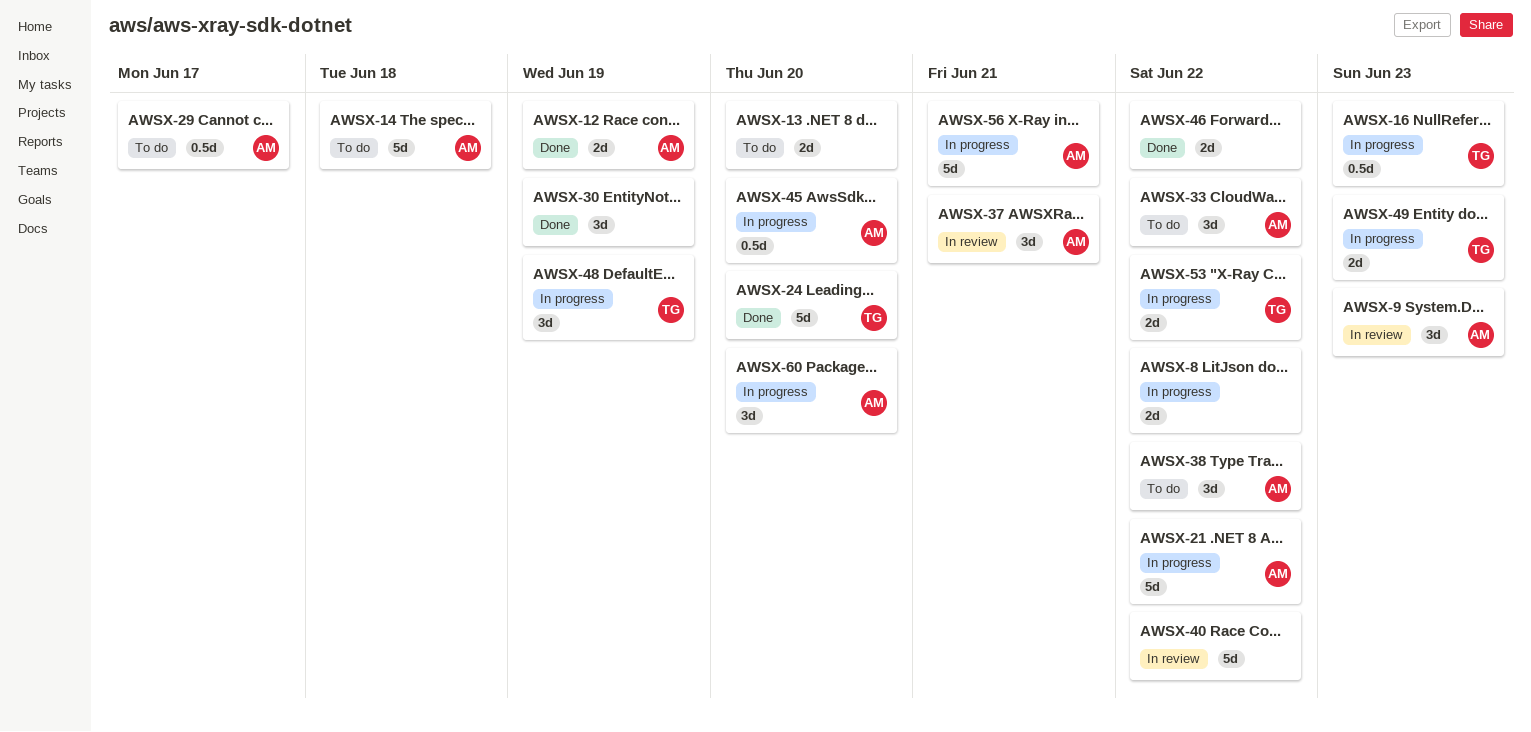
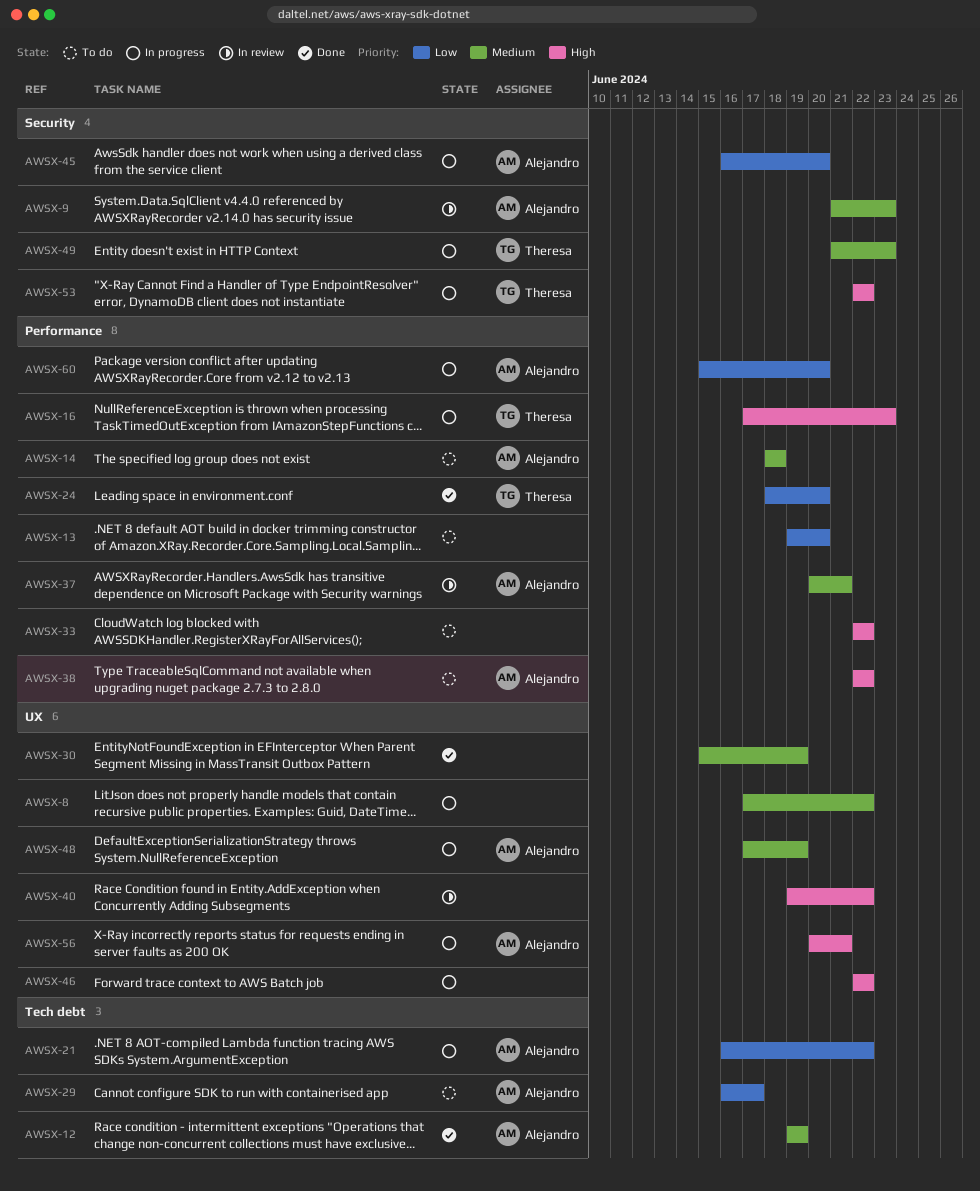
AWSX-33, owner: Alejandro -> none
AWSX-46, status: Done -> In progress
AWSX-48, owner: Theresa -> Alejandro

